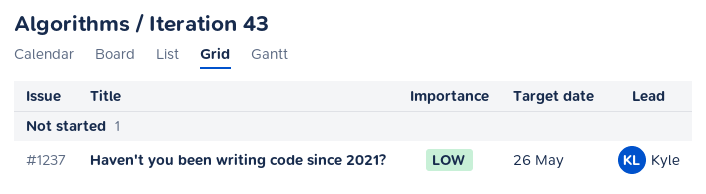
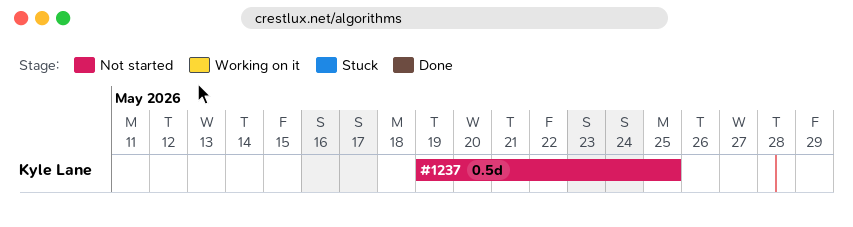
#1237, due: May 26 -> May 25

